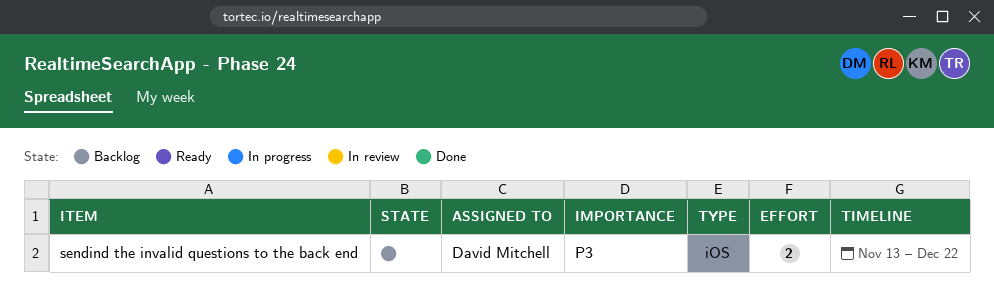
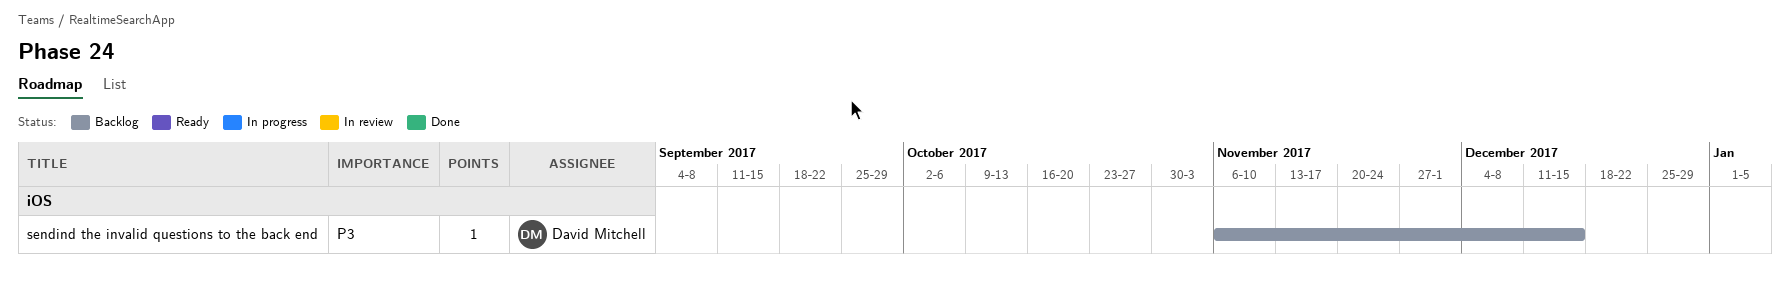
sendind the invalid questions to the back end, estimate: 2 -> 1
sendind the invalid questions to the back end, start: Nov 13 -> Nov 6
sendind the invalid questions to the back end, due: Dec 22 -> Dec 15

